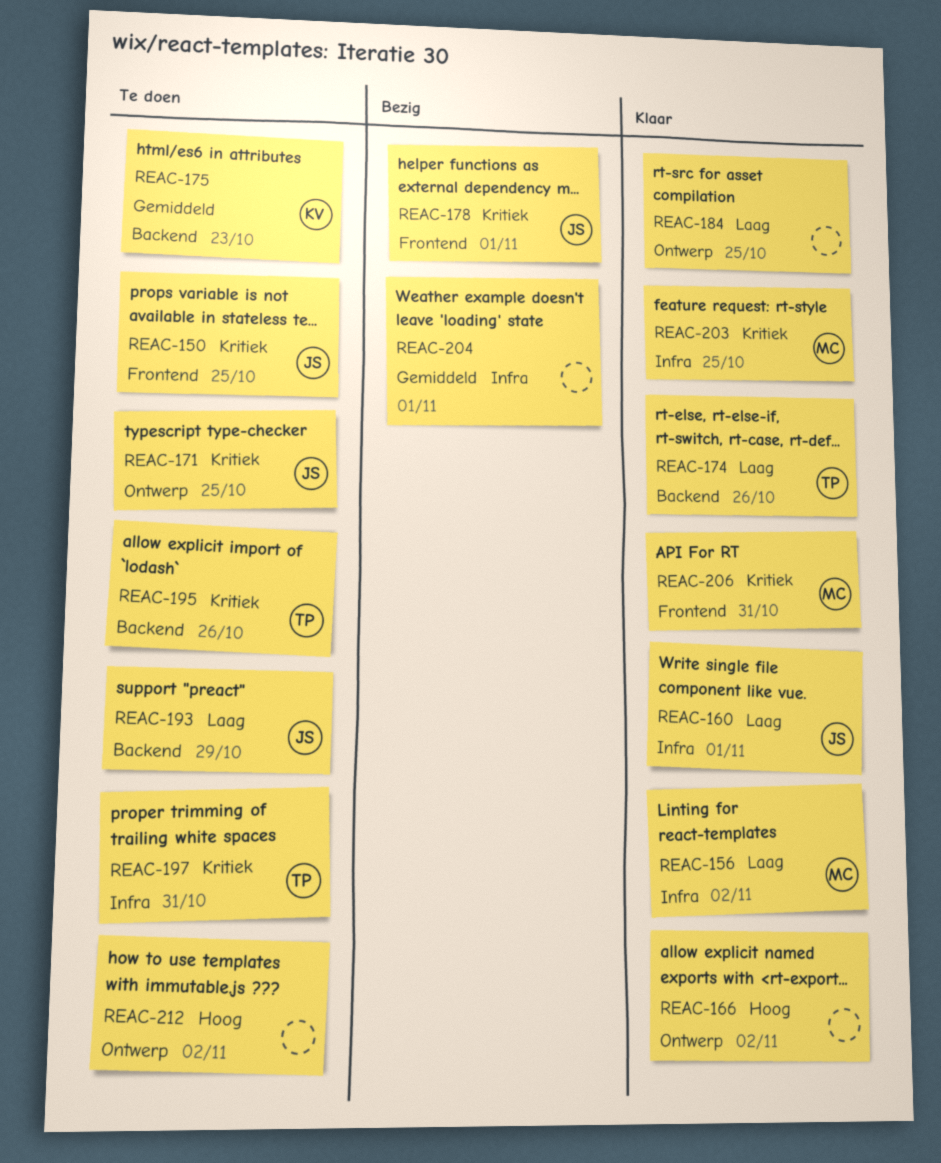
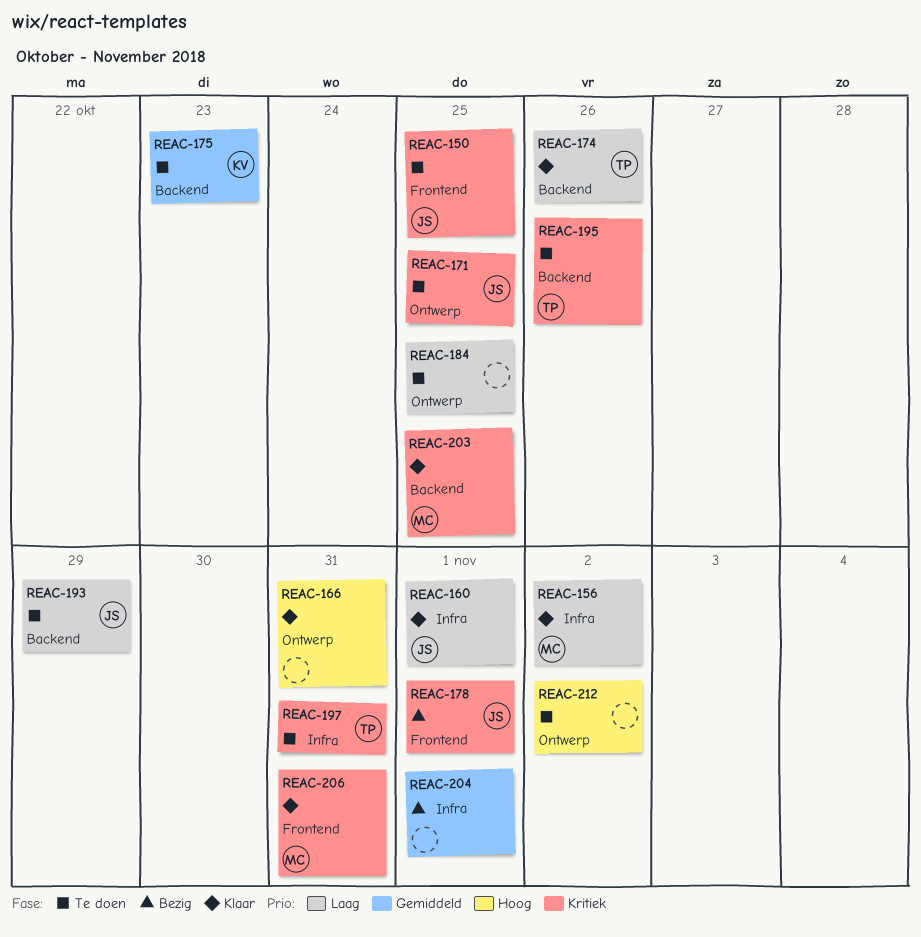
REAC-166, due: Nov 2 -> Oct 31
REAC-184, status: Klaar -> Te doen
REAC-203, label: Infra -> Backend

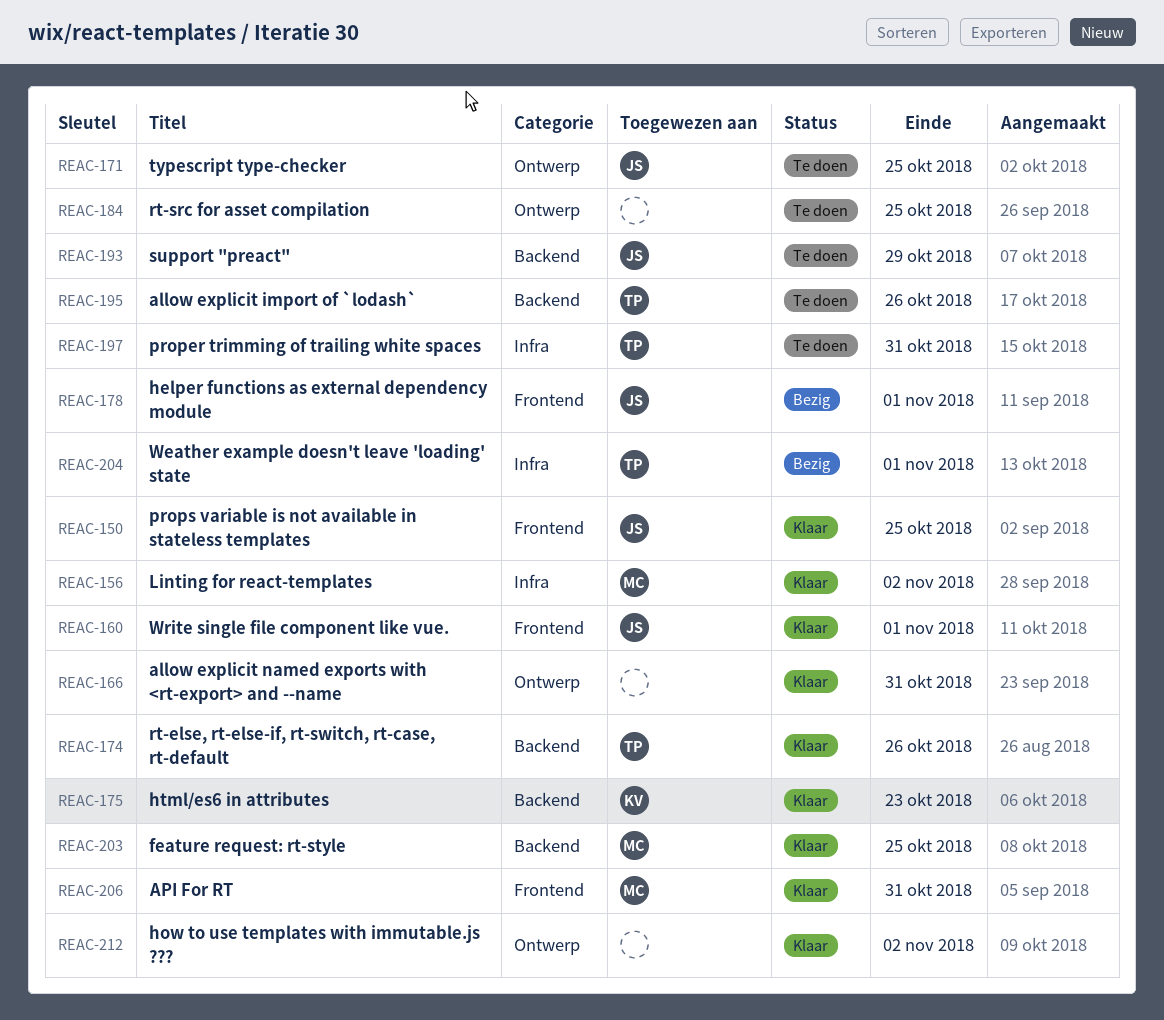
REAC-150, status: Te doen -> Klaar
REAC-160, label: Infra -> Frontend
REAC-175, status: Te doen -> Klaar
REAC-204, owner: none -> TP
REAC-212, status: Te doen -> Klaar

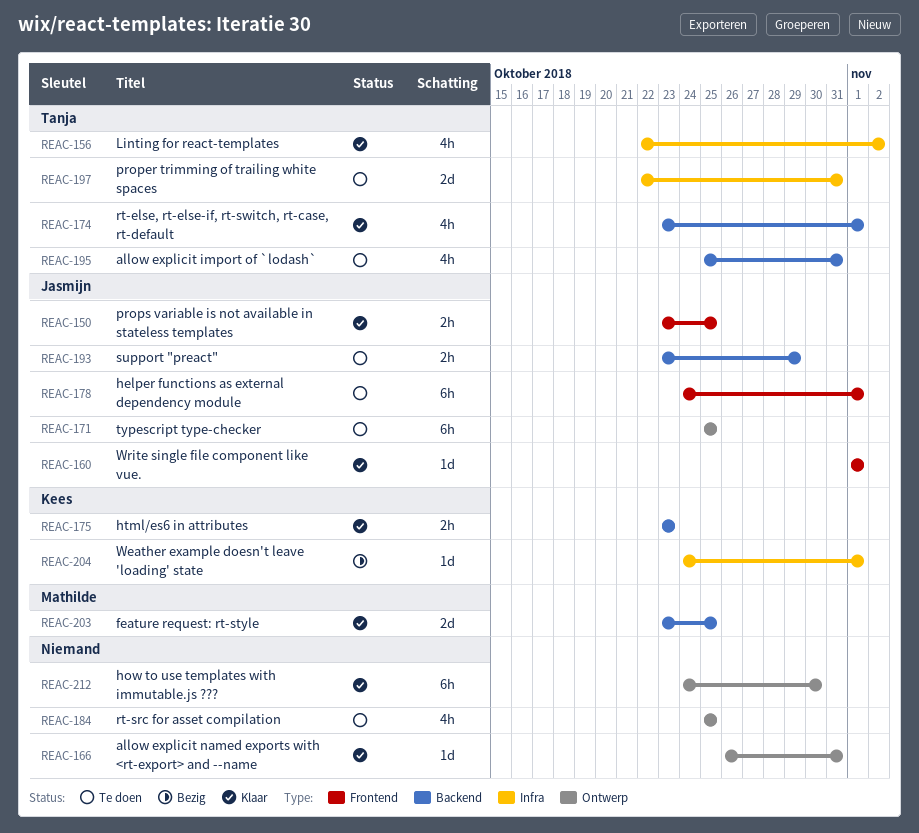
REAC-156, owner: Mathilde -> Tanja
REAC-174, due: Oct 26 -> Nov 1
REAC-178, status: Bezig -> Te doen
REAC-195, due: Oct 26 -> Oct 31
REAC-204, owner: Tanja -> Kees
REAC-206: present -> none
REAC-212, due: Nov 2 -> Oct 30

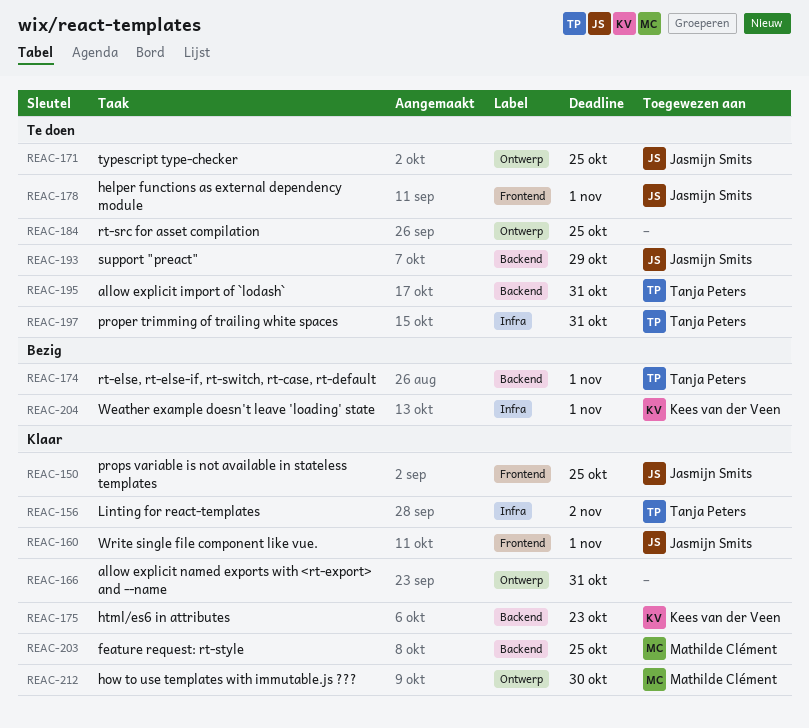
REAC-174, status: Klaar -> Bezig
REAC-212, owner: none -> Mathilde Clément

